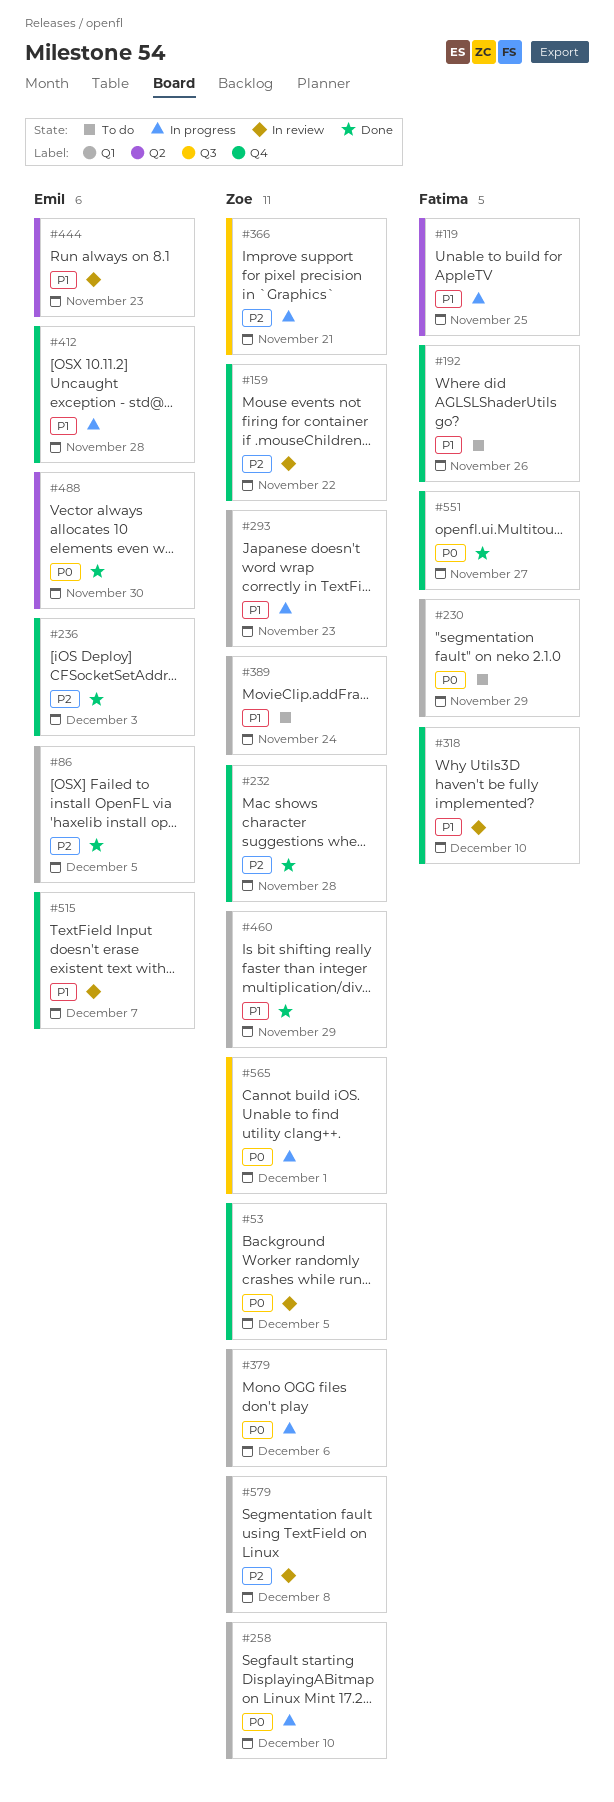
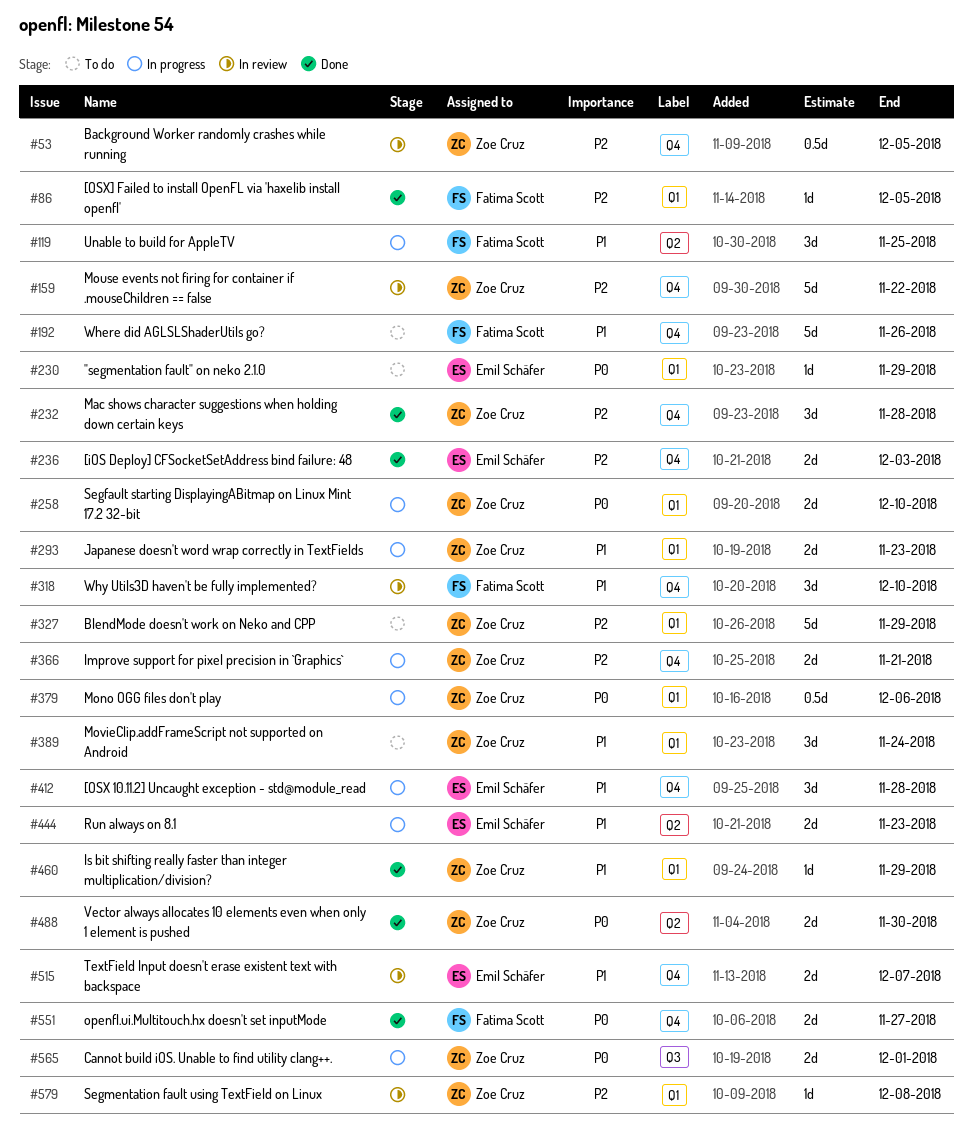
#53, priority: P0 -> P2
#86, owner: Emil Schäfer -> Fatima Scott
#230, owner: Fatima Scott -> Emil Schäfer
#327: none -> present
#366, label: Q3 -> Q4
#444, status: In review -> In progress
#488, owner: Emil Schäfer -> Zoe Cruz

